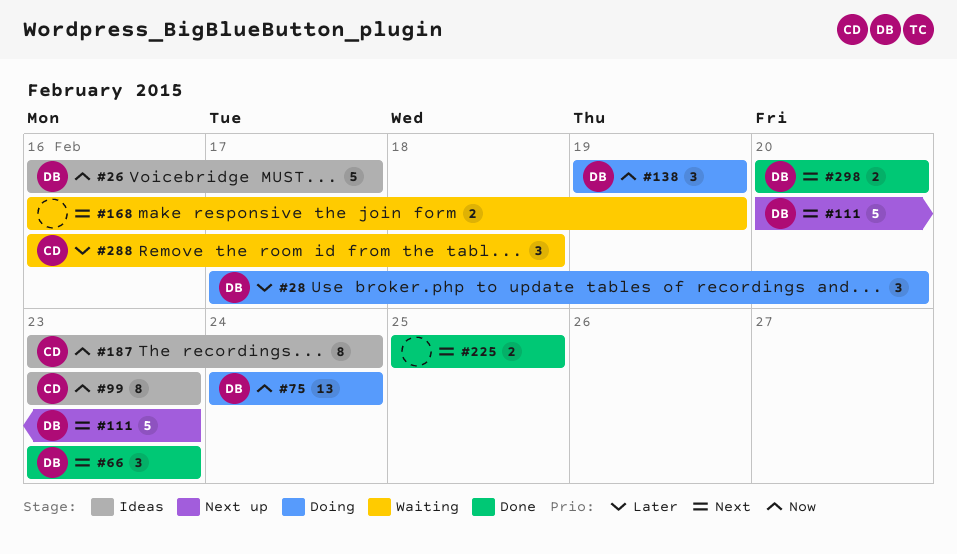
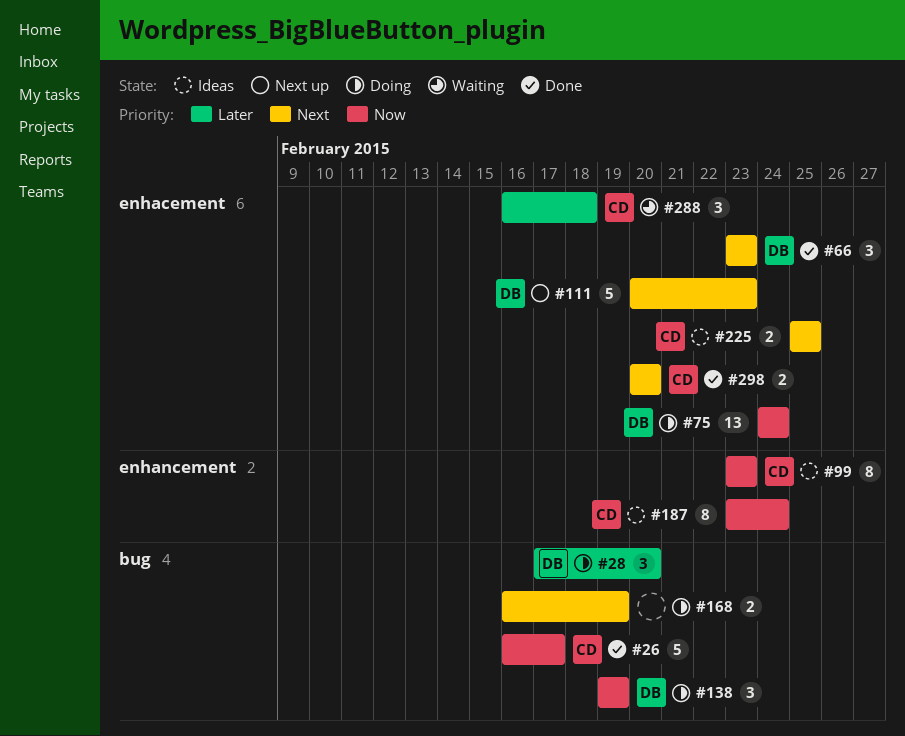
#26, status: Ideas -> Done
#26, owner: DB -> CD
#168, status: Waiting -> Doing
#225, status: Done -> Ideas
#225, owner: none -> CD
#298, owner: DB -> CD

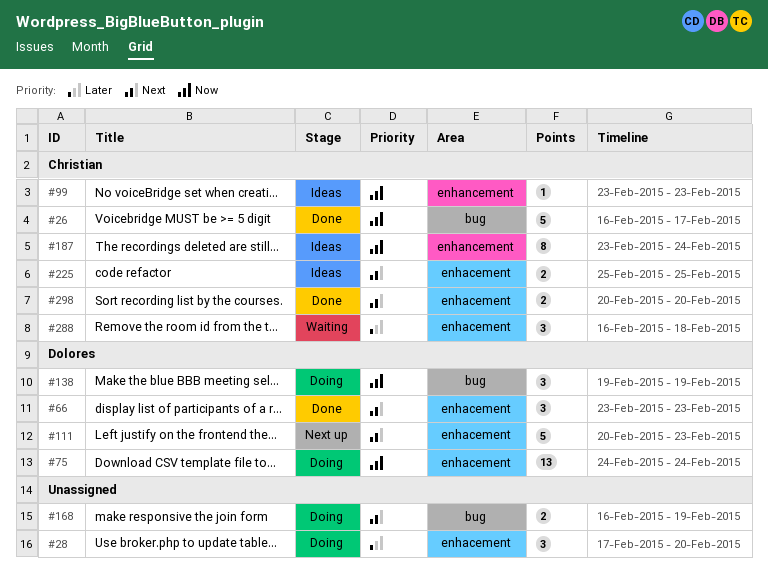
#28, owner: Dolores -> none
#28, label: bug -> enhacement
#99, estimate: 8 -> 1

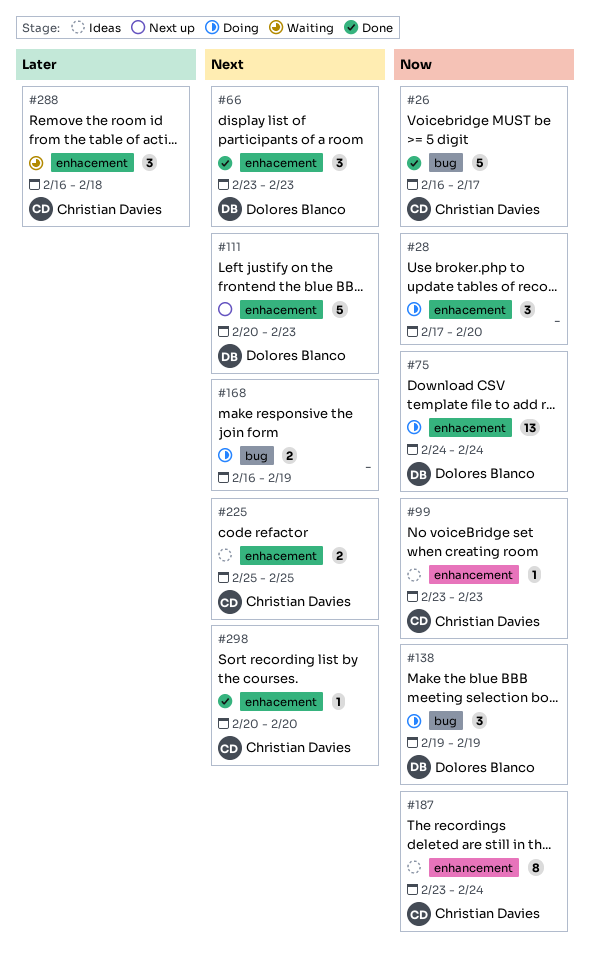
#28, priority: Later -> Now
#298, estimate: 2 -> 1

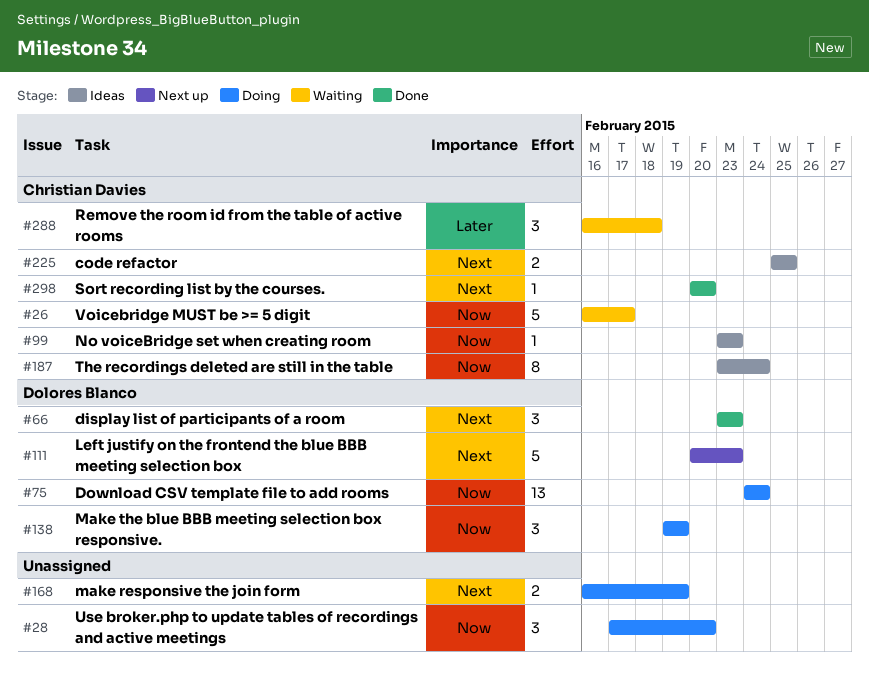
#26, status: Done -> Waiting

